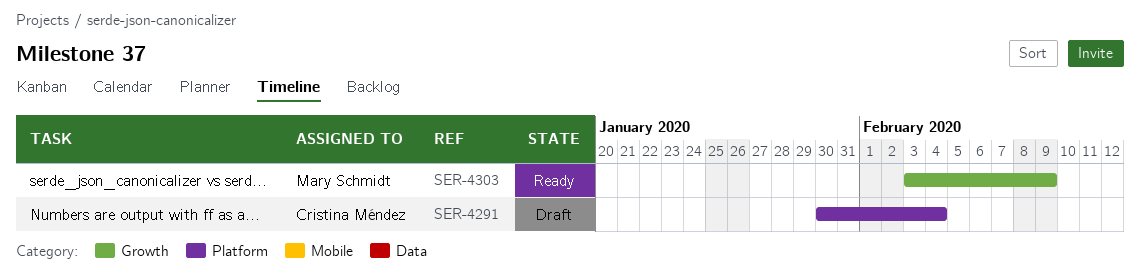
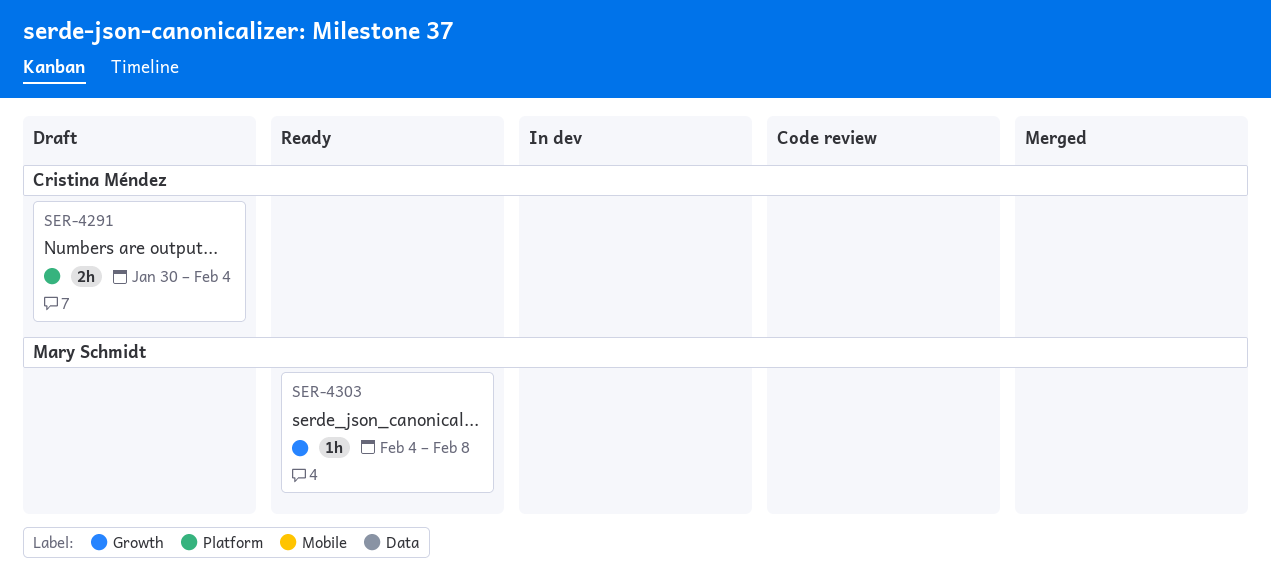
SER-4303, start: Feb 3 -> Feb 4
SER-4303, due: Feb 9 -> Feb 8

